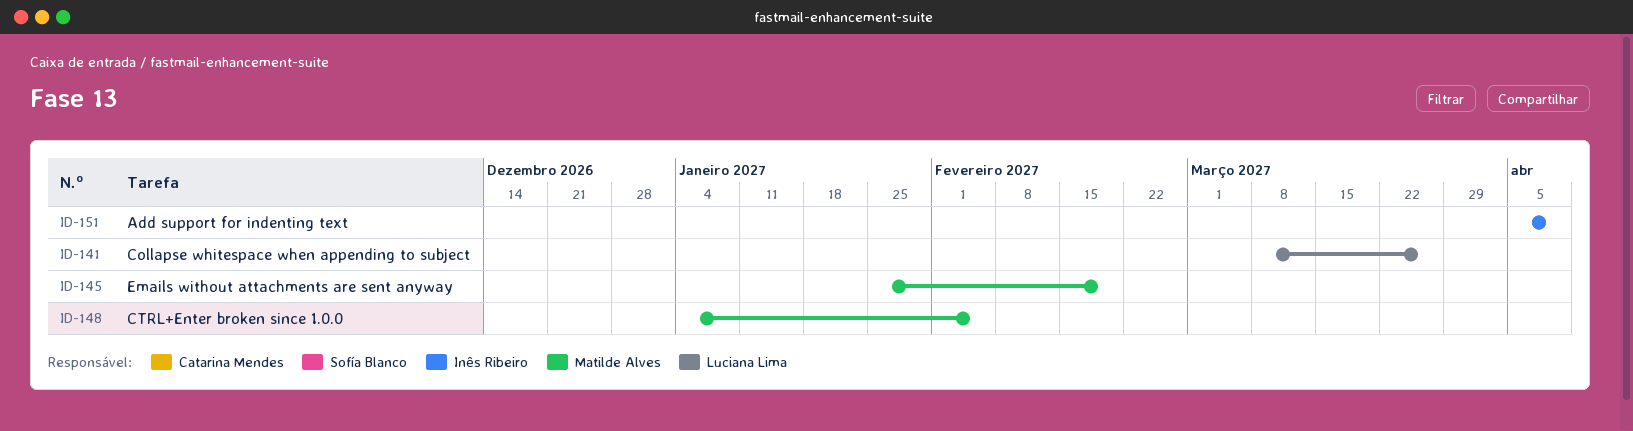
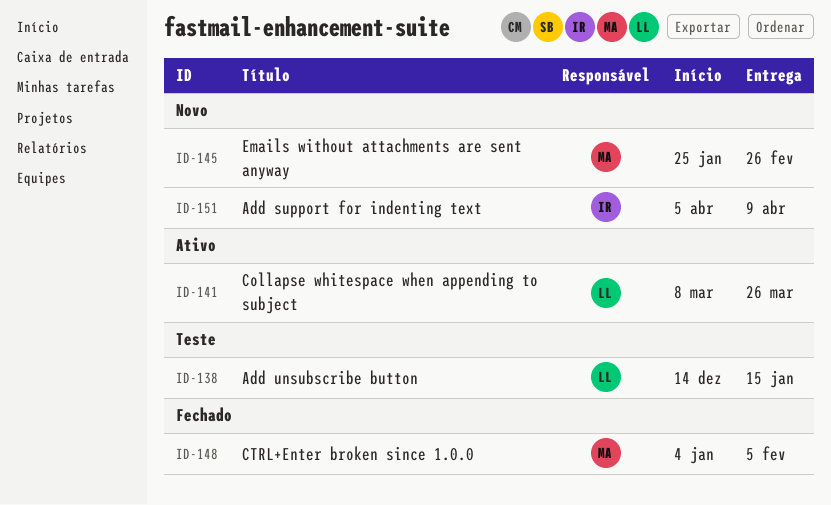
ID-138: none -> present
ID-145, due: Feb 19 -> Feb 26

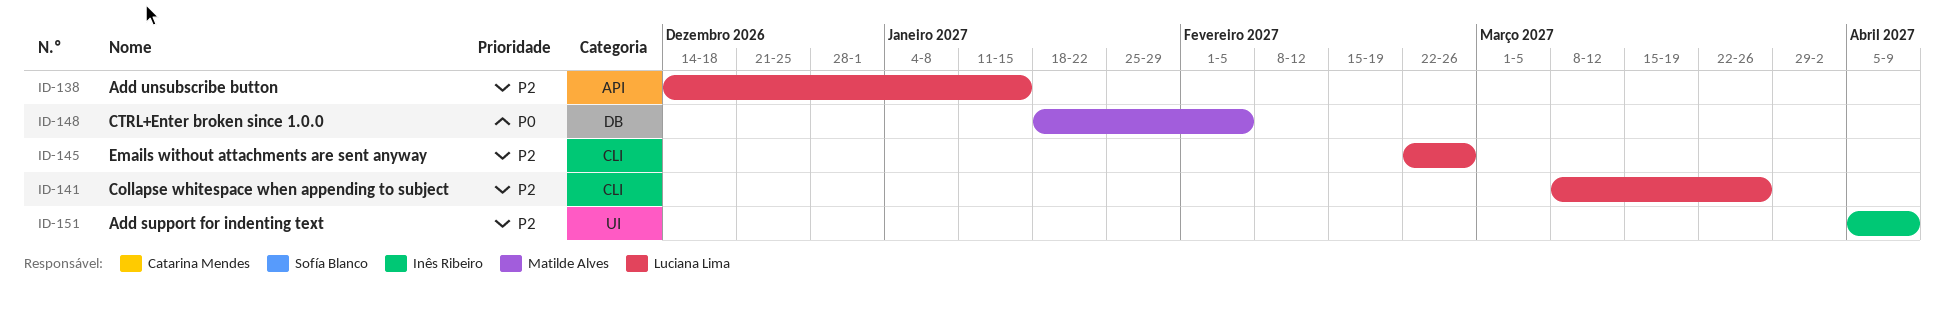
ID-145, owner: Matilde Alves -> Luciana Lima
ID-145, start: Jan 25 -> Feb 22
ID-148, start: Jan 4 -> Jan 18

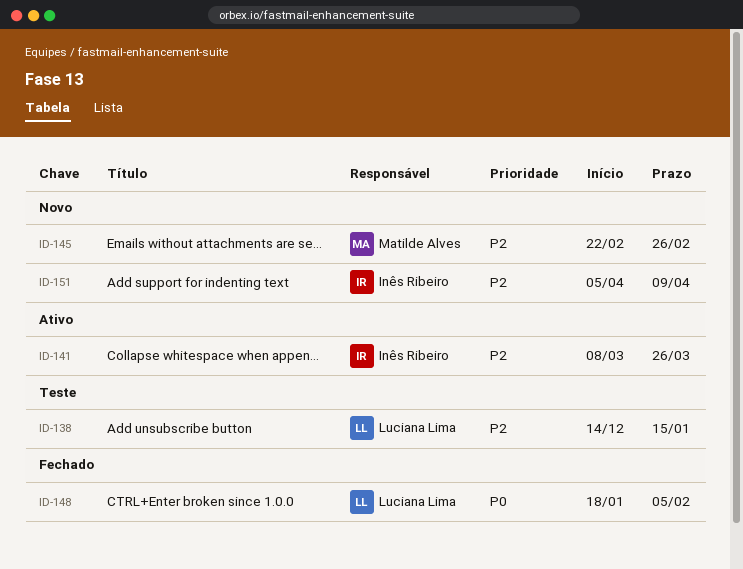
ID-141, owner: Luciana Lima -> Inês Ribeiro
ID-145, owner: Luciana Lima -> Matilde Alves
ID-148, owner: Matilde Alves -> Luciana Lima

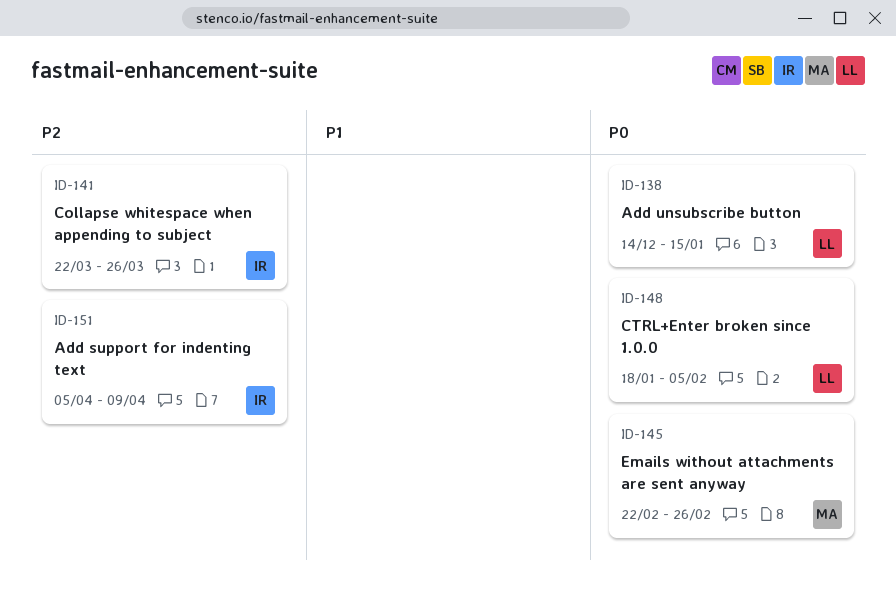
ID-138, priority: P2 -> P0
ID-141, start: Mar 8 -> Mar 22
ID-145, priority: P2 -> P0

